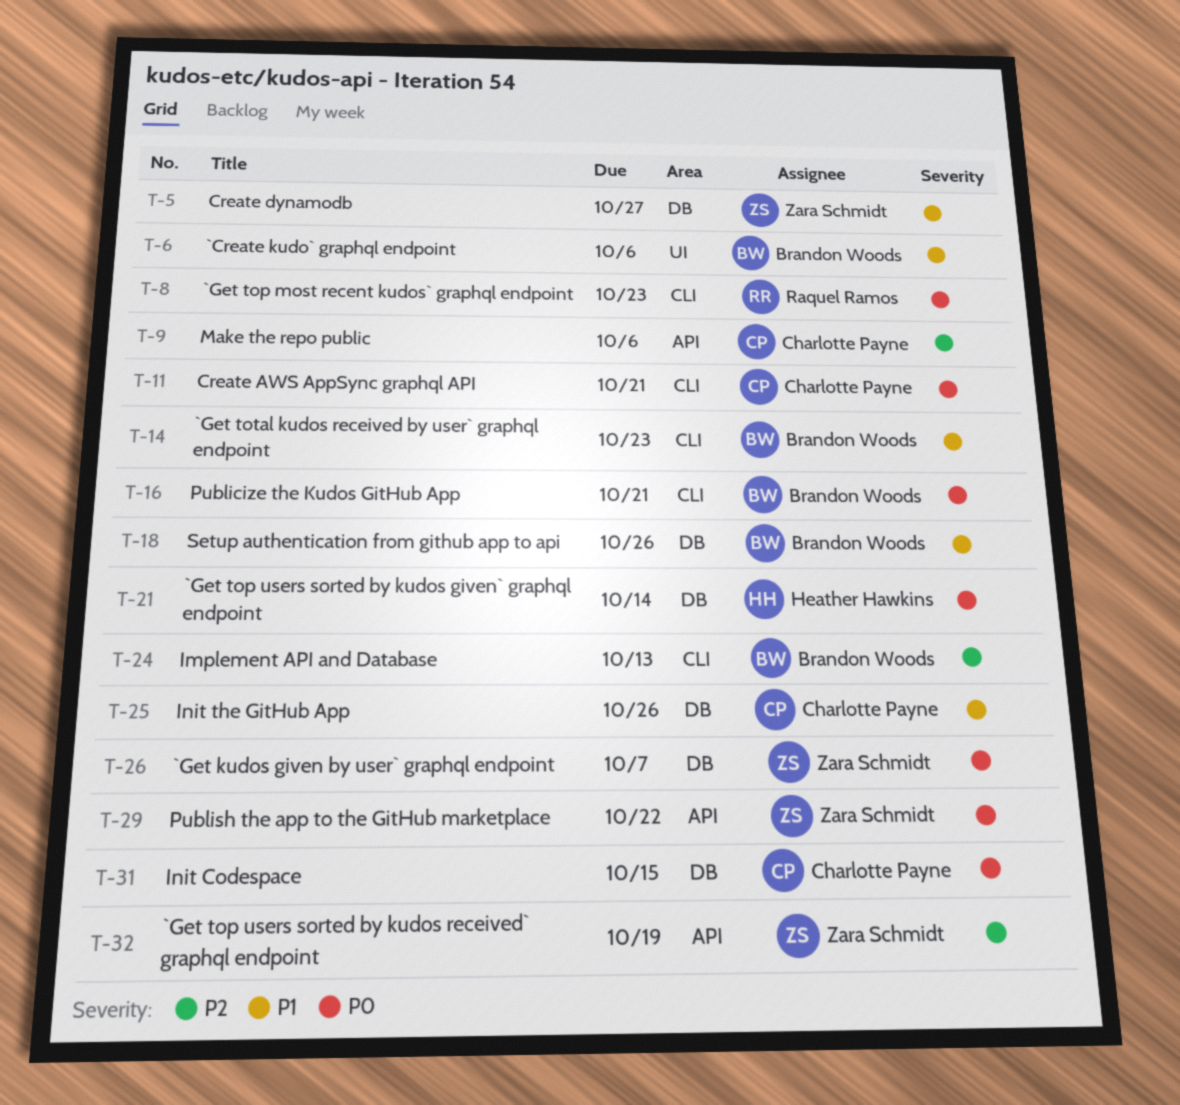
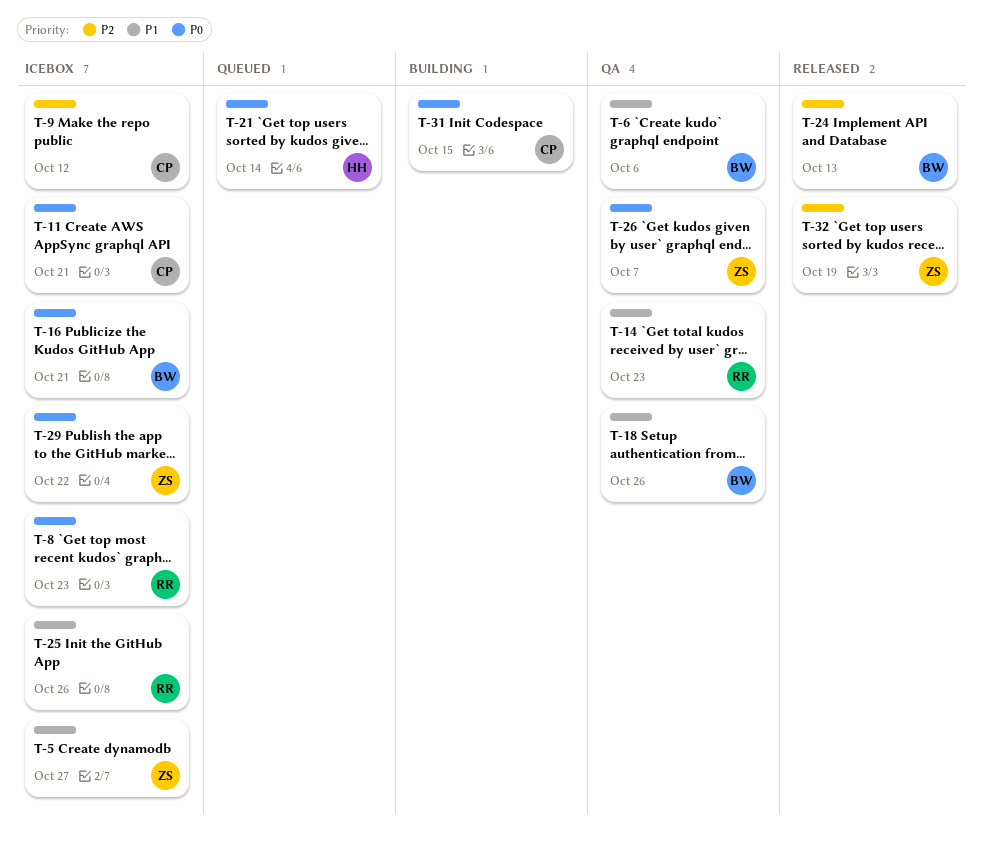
T-9, due: Oct 6 -> Oct 12
T-14, owner: Brandon Woods -> Raquel Ramos
T-25, owner: Charlotte Payne -> Raquel Ramos

